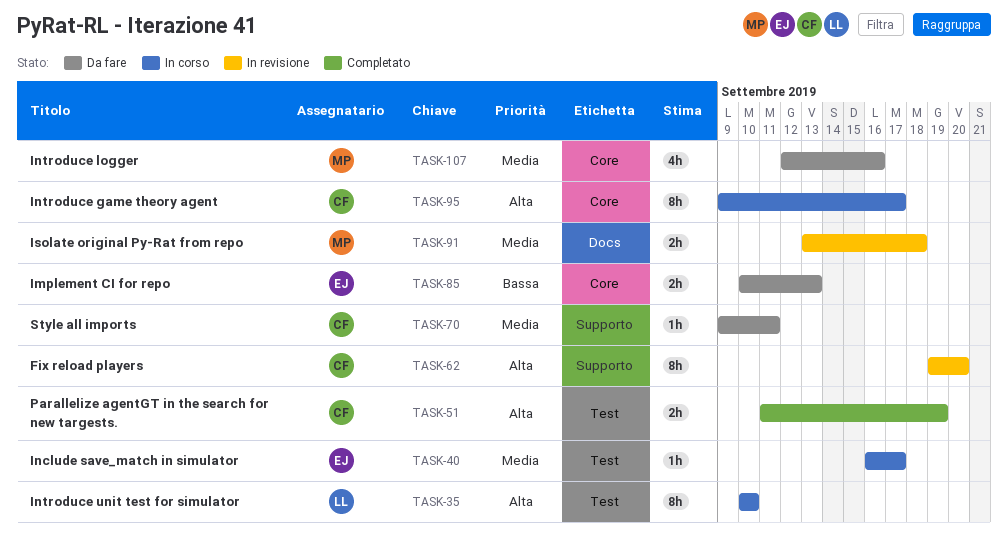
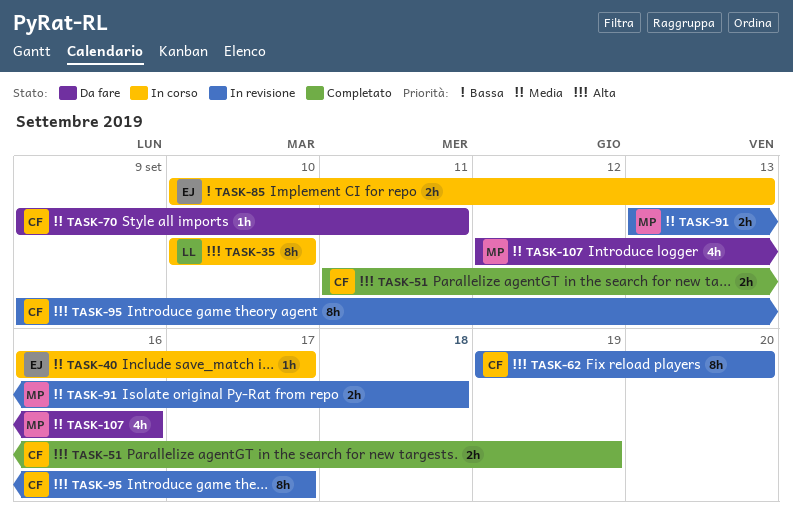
TASK-85, status: Da fare -> In corso
TASK-95, status: In corso -> In revisione

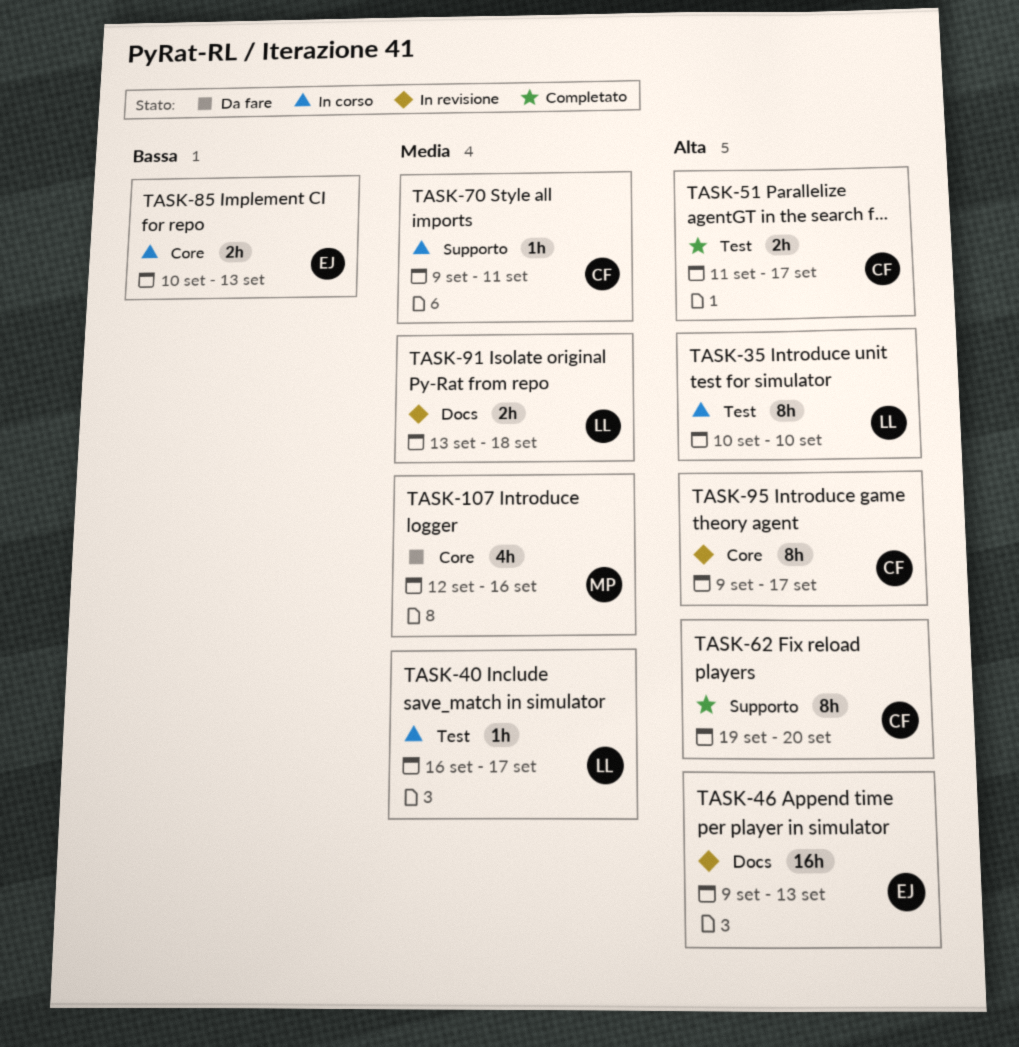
TASK-40, owner: EJ -> LL
TASK-46: none -> present
TASK-51, due: Sep 19 -> Sep 17
TASK-62, status: In revisione -> Completato
TASK-70, status: Da fare -> In corso
TASK-91, owner: MP -> LL

